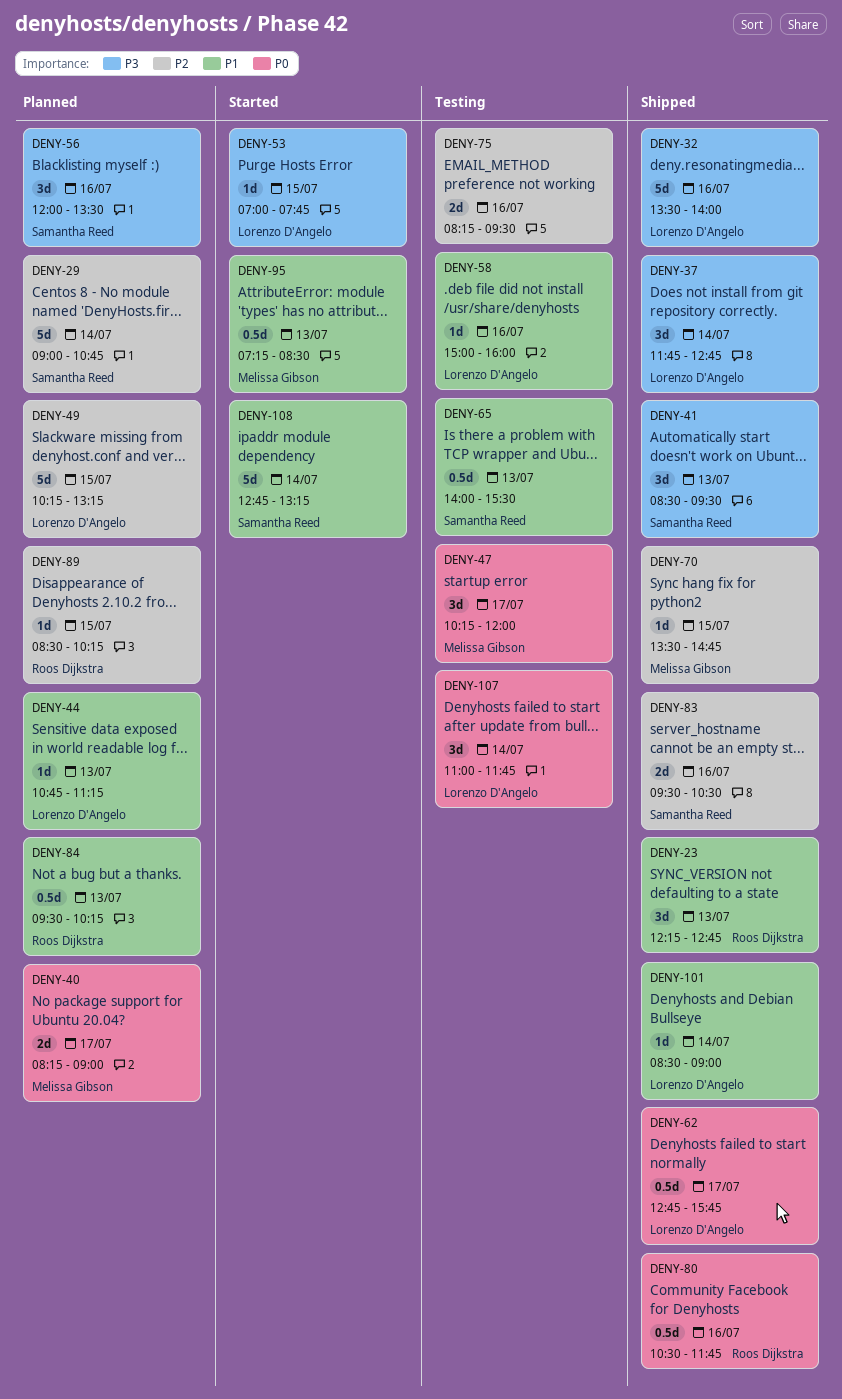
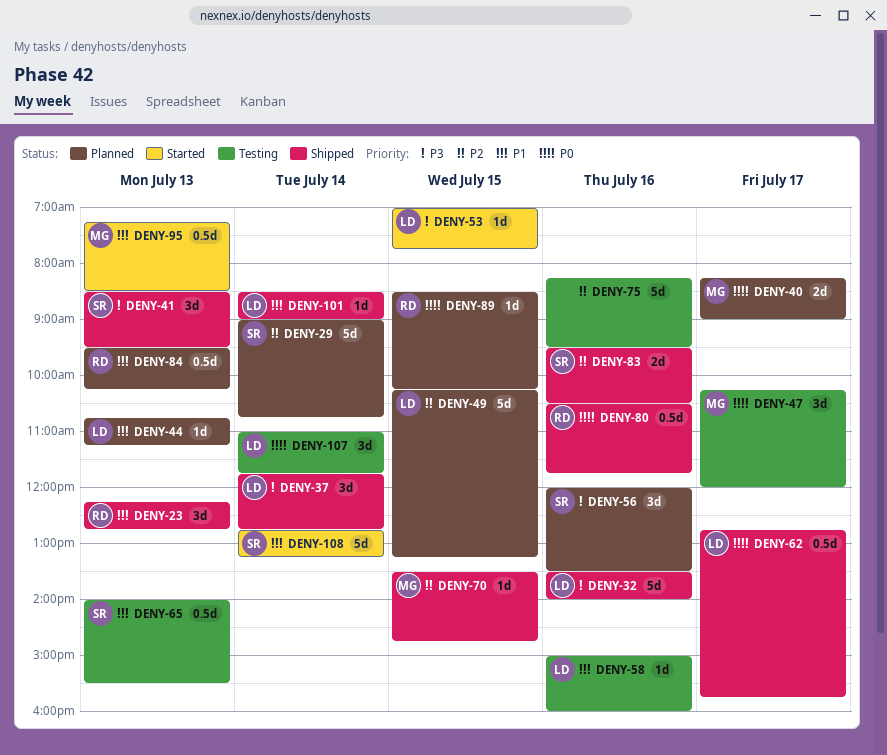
DENY-75, estimate: 2d -> 5d
DENY-89, priority: P2 -> P0

